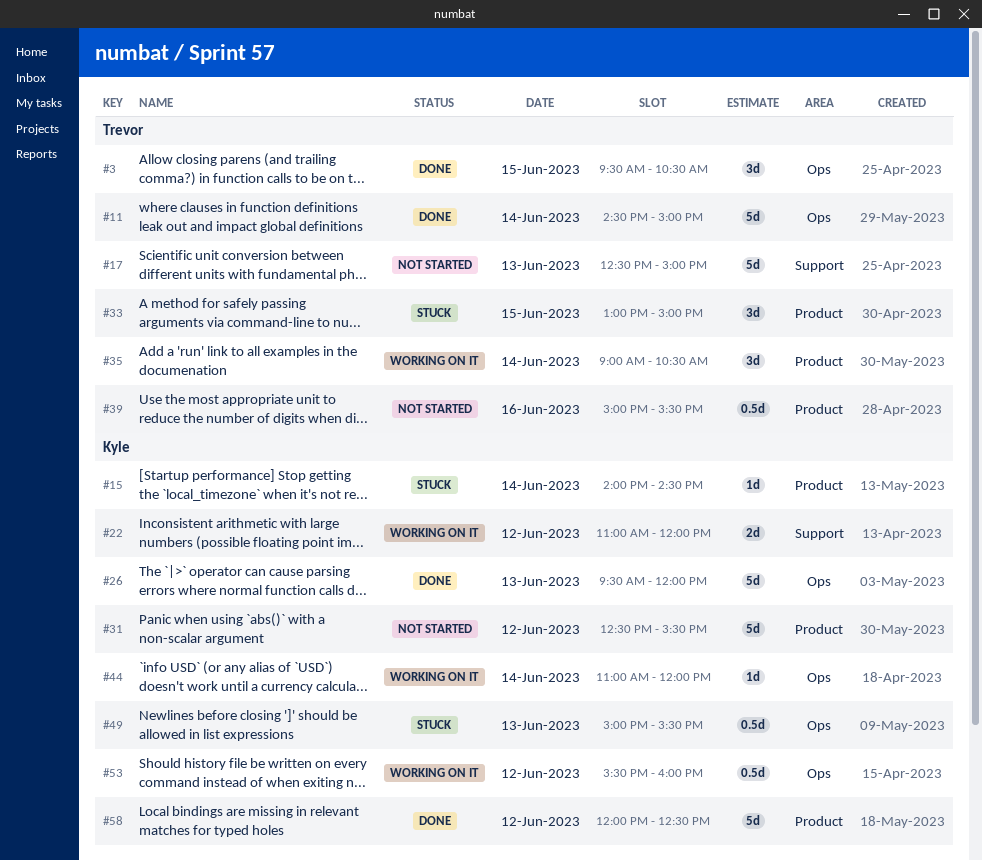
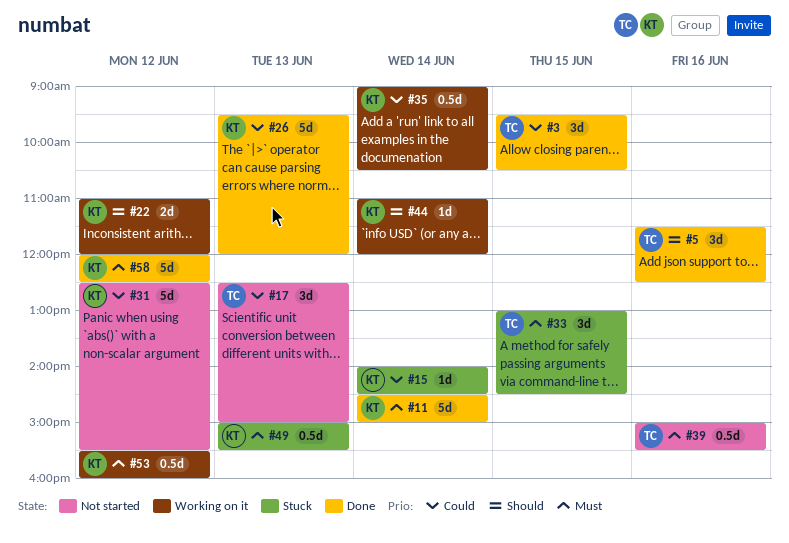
#5: none -> present
#11, owner: Trevor -> Kyle
#17, estimate: 5d -> 3d
#33, ends: 15:00 -> 14:30
#35, owner: Trevor -> Kyle
#35, estimate: 3d -> 0.5d

